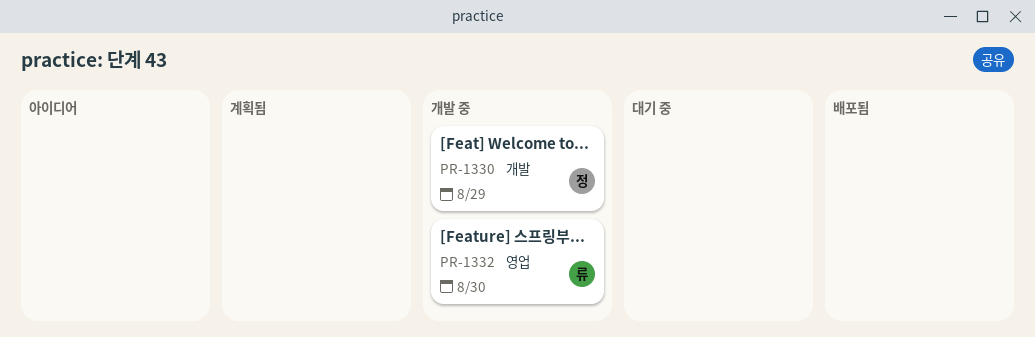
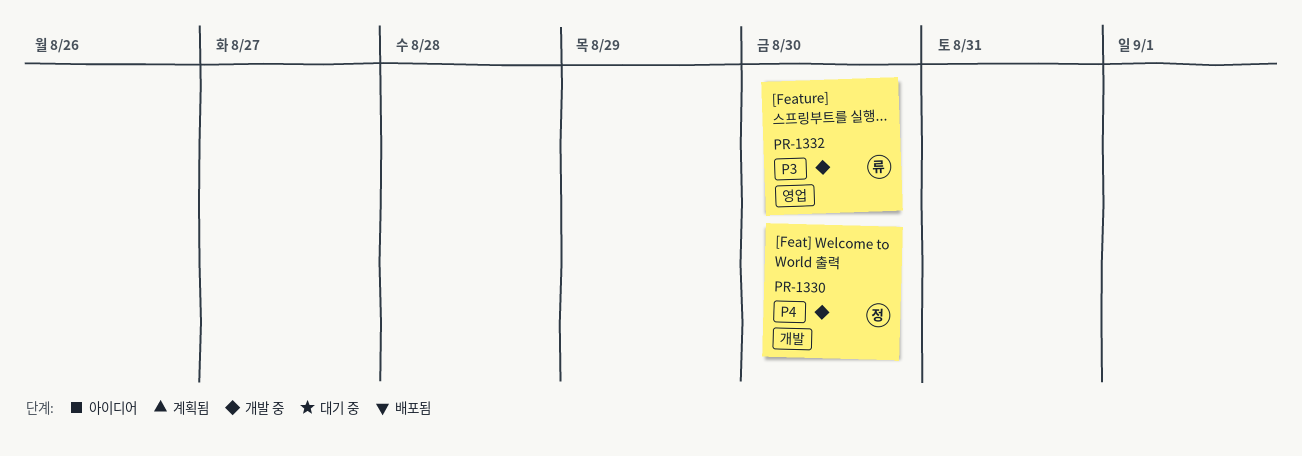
PR-1330, due: Aug 29 -> Aug 30

